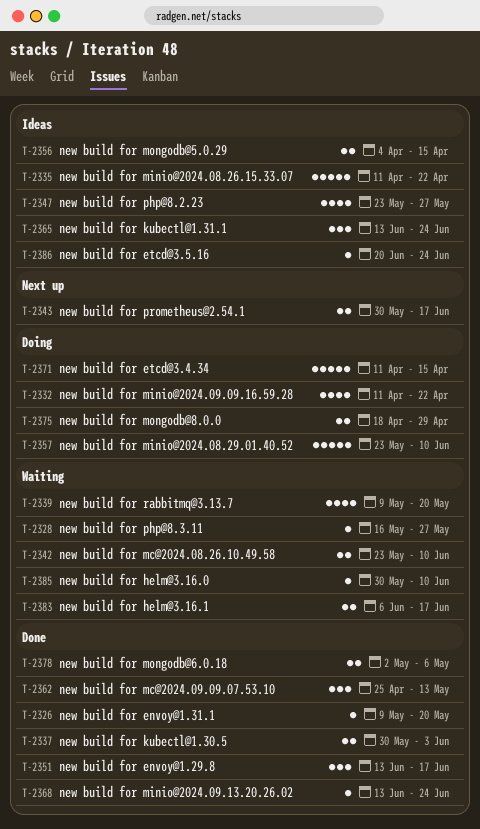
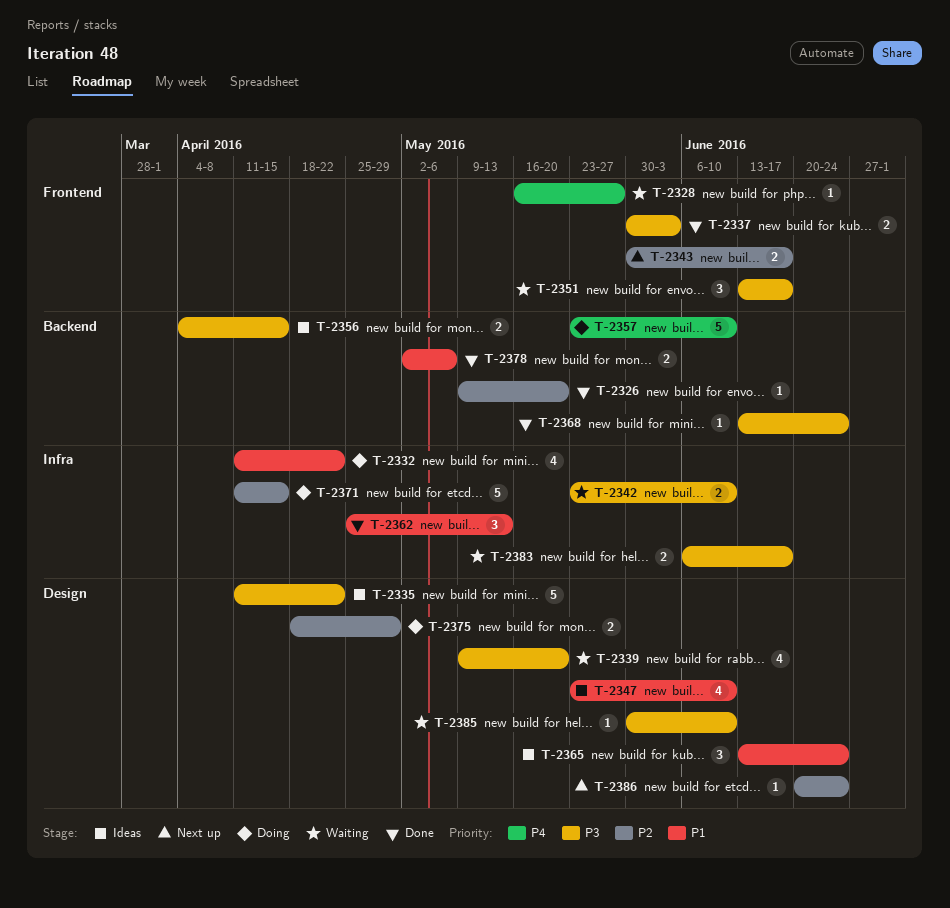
T-2347, due: May 27 -> Jun 10
T-2351, status: Done -> Waiting
T-2386, status: Ideas -> Next up

